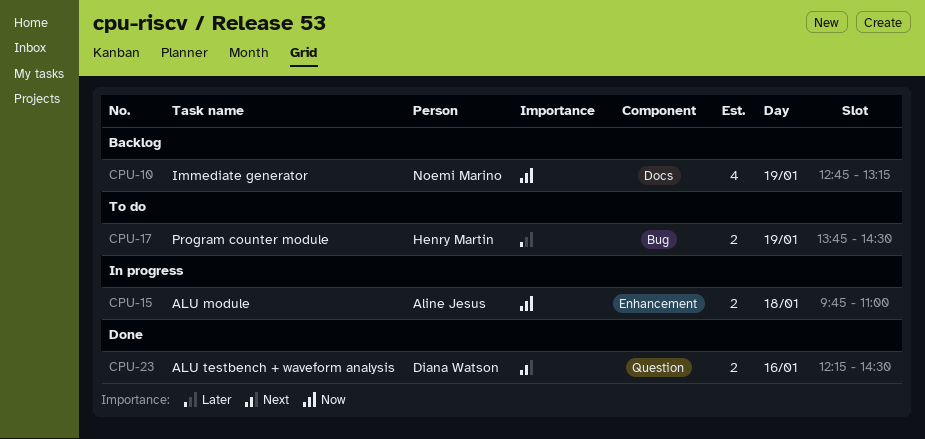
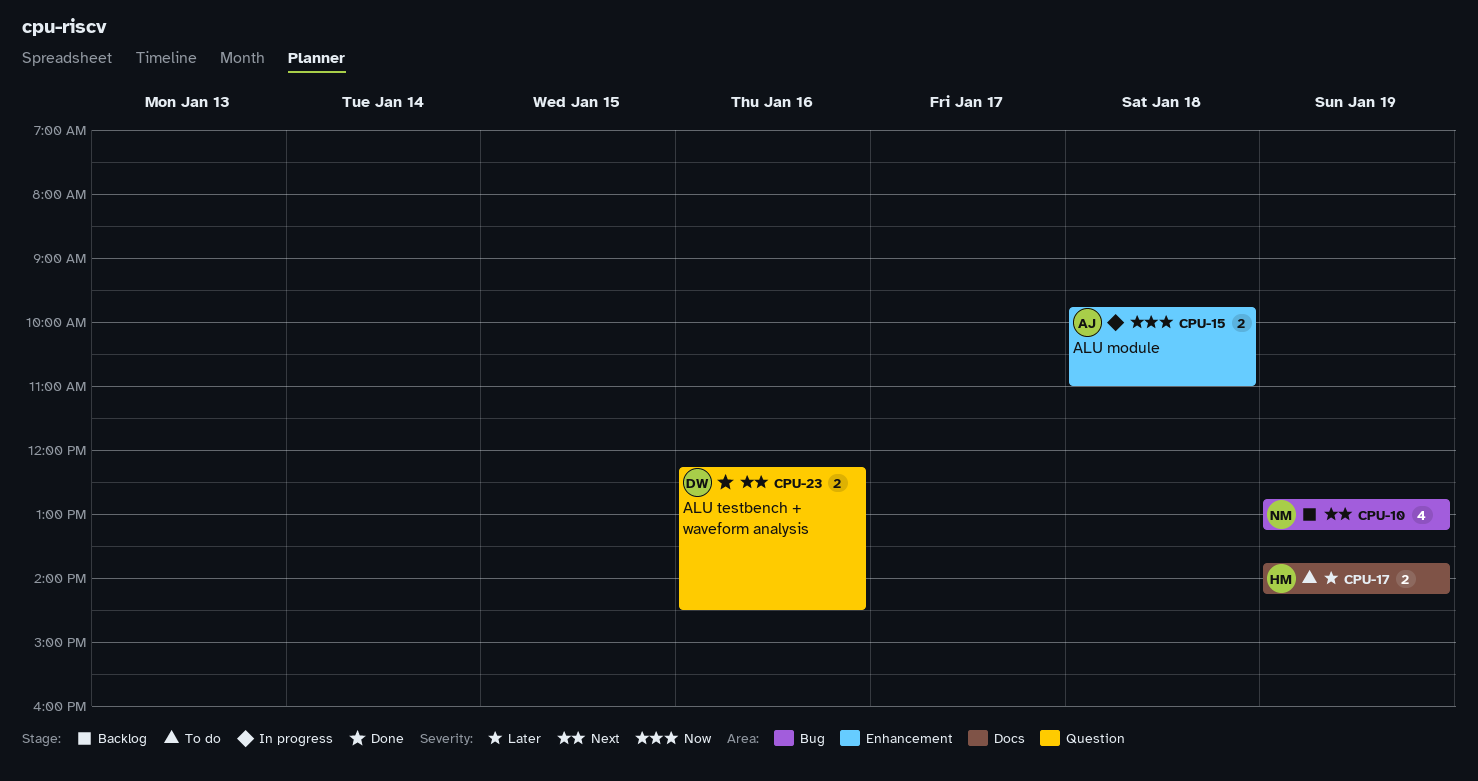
CPU-10, priority: Now -> Next
CPU-10, label: Docs -> Bug
CPU-17, label: Bug -> Docs
CPU-17, ends: 14:30 -> 14:15

